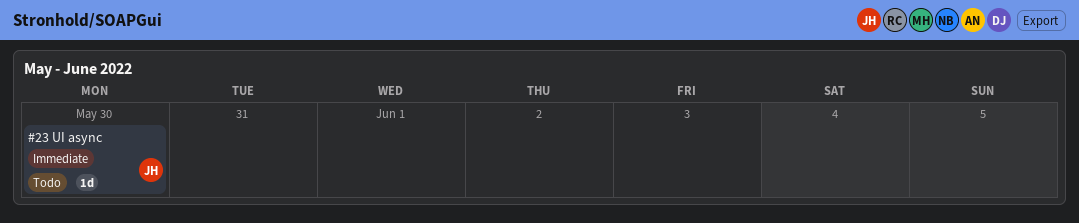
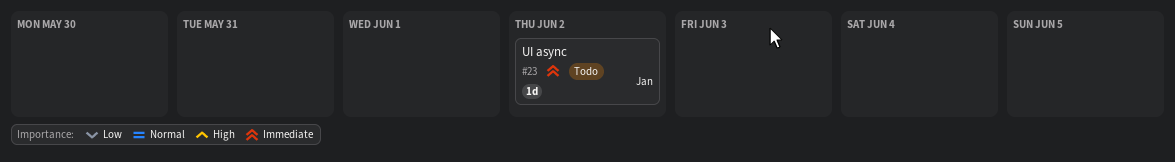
#23, due: May 30 -> Jun 2

